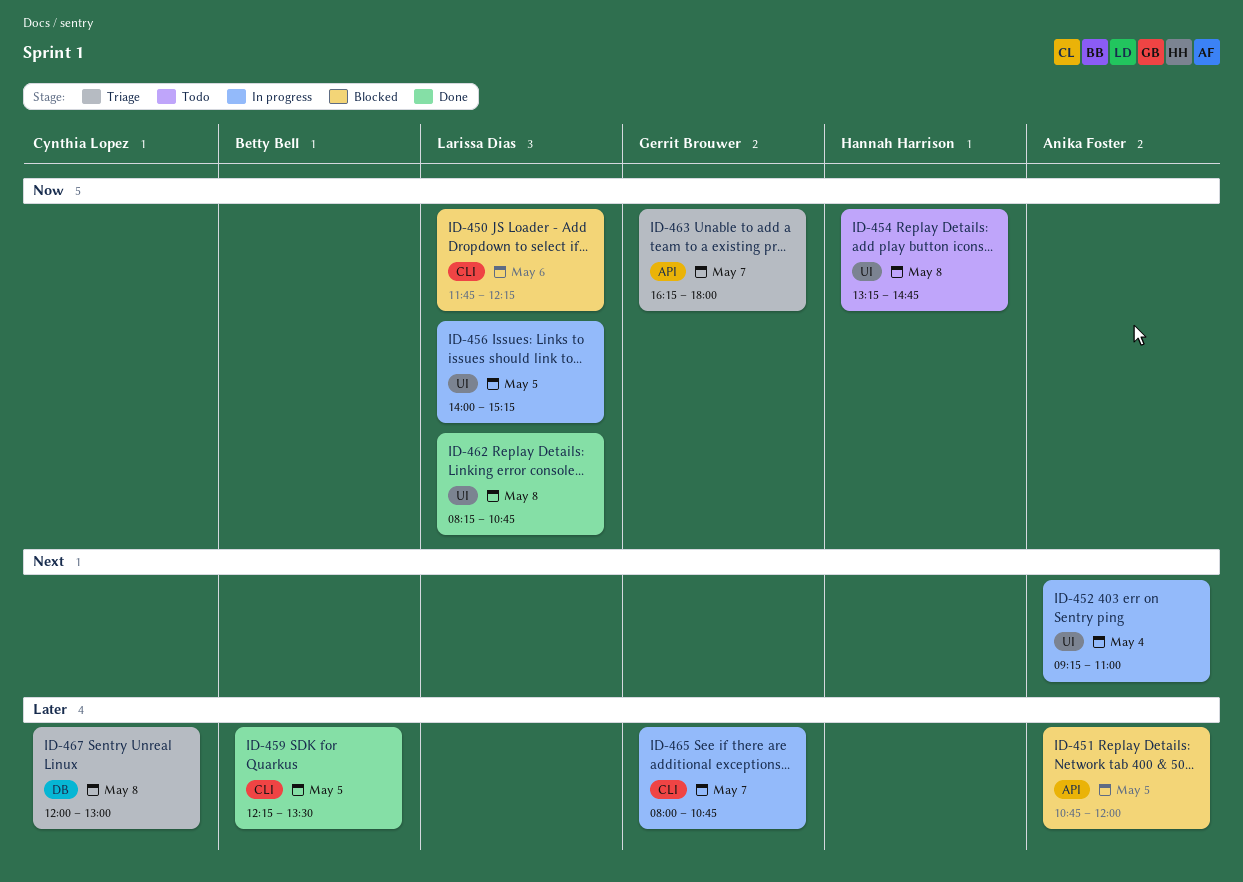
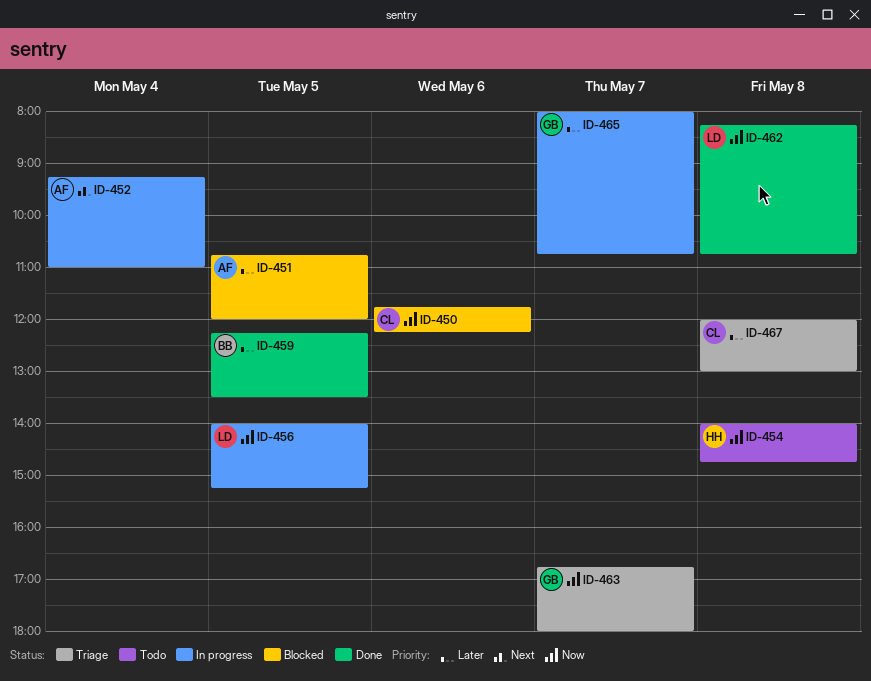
ID-450, owner: Larissa Dias -> Cynthia Lopez
ID-454, begins: 13:15 -> 14:00
ID-463, begins: 16:15 -> 16:45

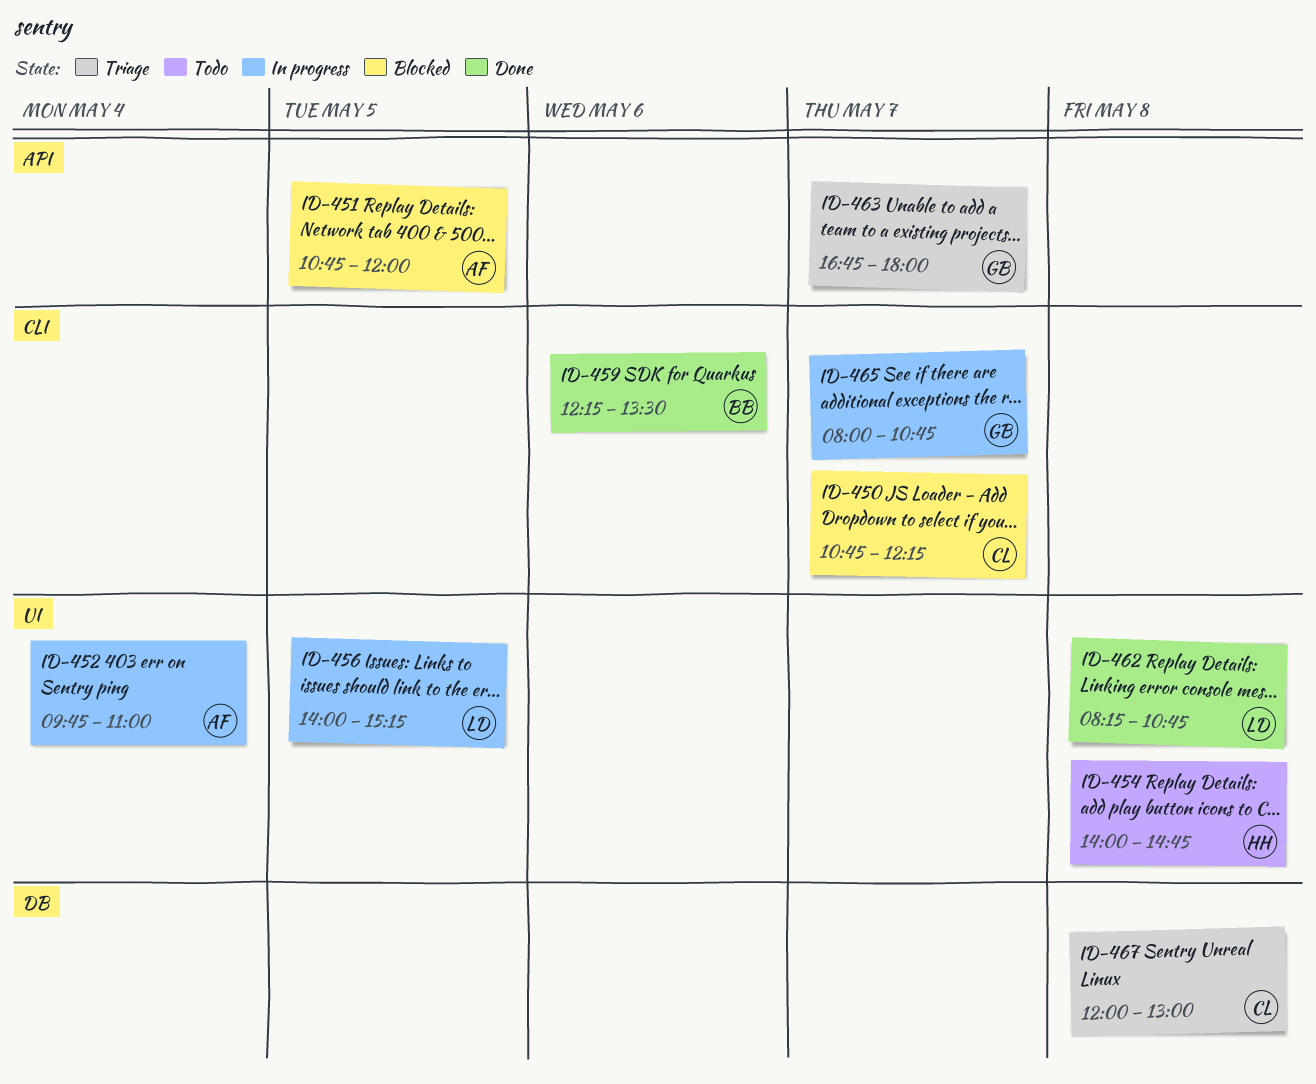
ID-450, day: May 6 -> May 7
ID-450, begins: 11:45 -> 10:45
ID-452, begins: 09:15 -> 09:45
ID-459, day: May 5 -> May 6

